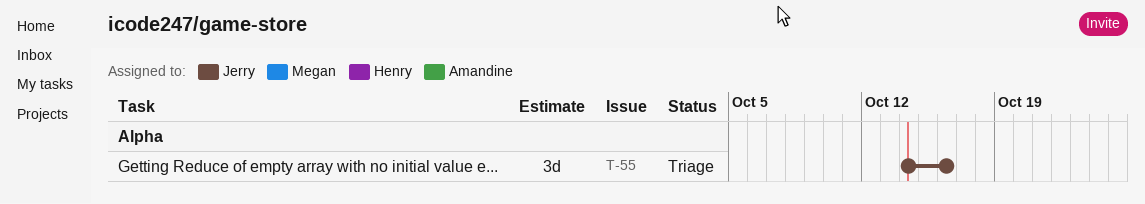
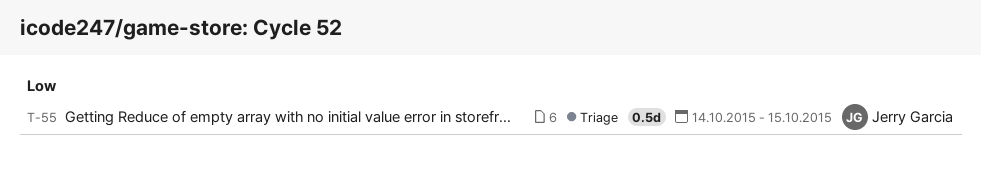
T-55, estimate: 3d -> 0.5d
T-55, due: Oct 16 -> Oct 15

